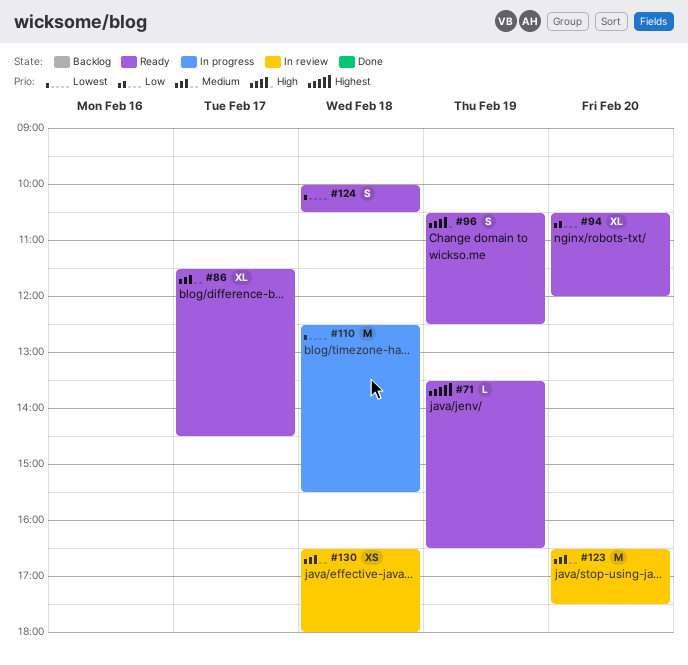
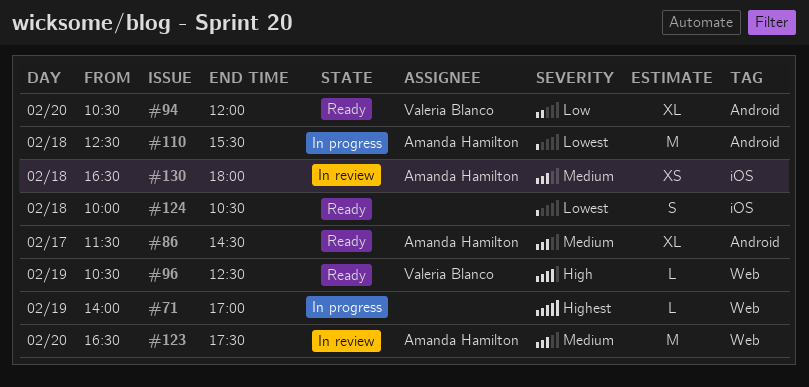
#71, status: Ready -> In progress
#71, begins: 13:30 -> 14:00
#71, ends: 16:30 -> 17:00
#96, estimate: S -> L

